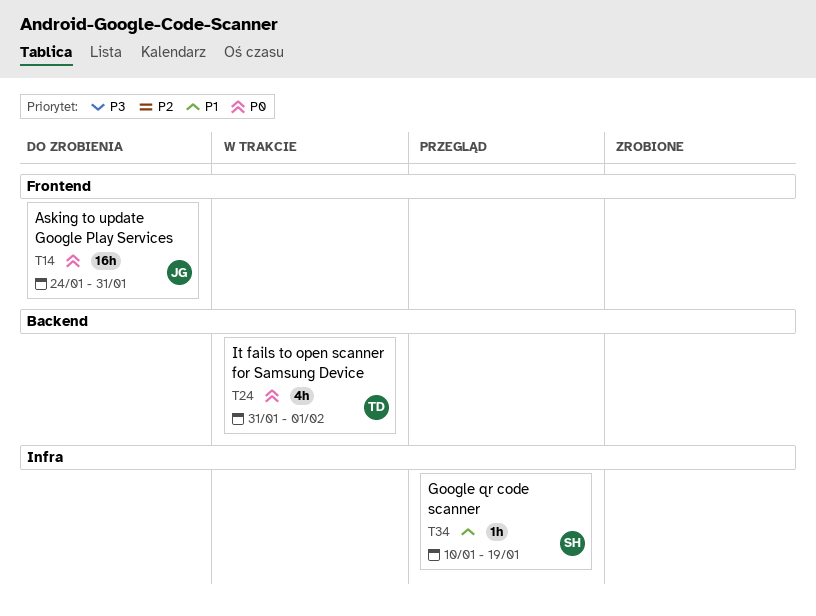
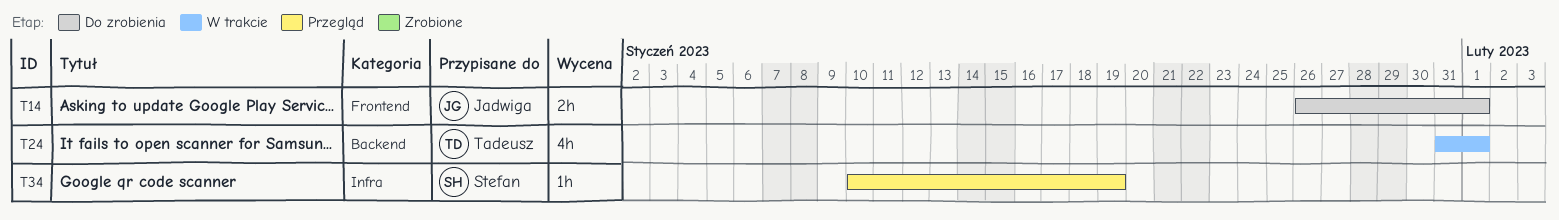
T14, estimate: 16h -> 2h
T14, start: Jan 24 -> Jan 26
T14, due: Jan 31 -> Feb 1

